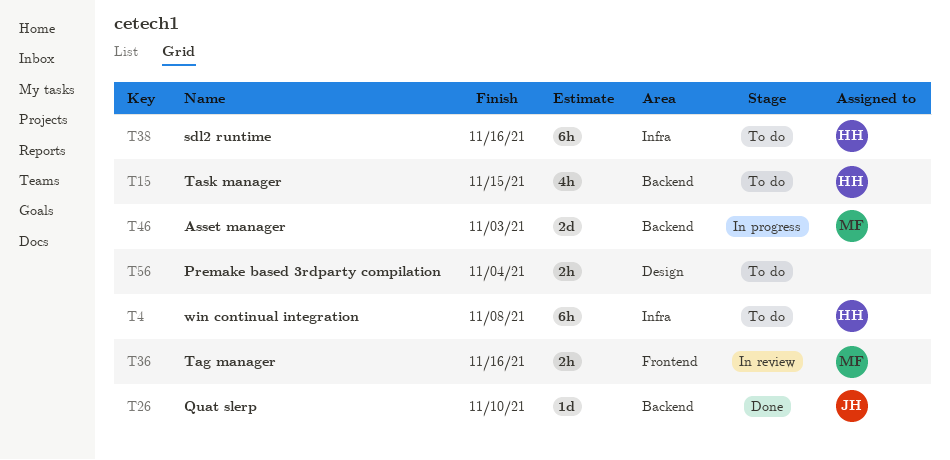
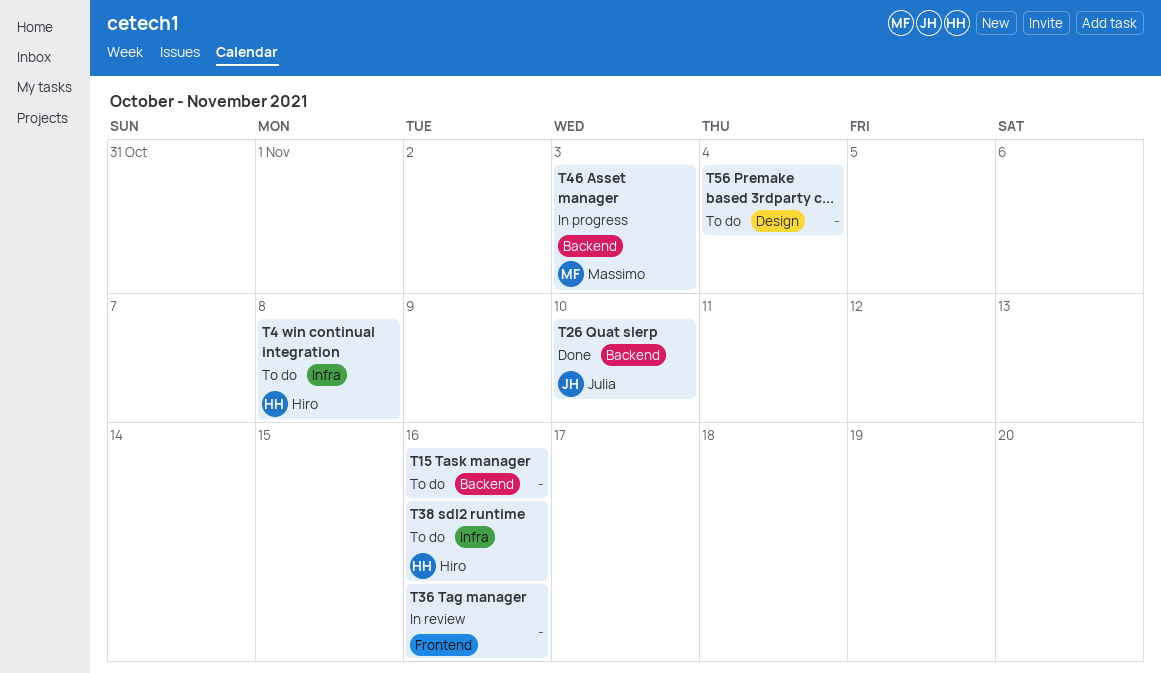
T15, owner: Hiro -> none
T15, due: Nov 15 -> Nov 16
T36, owner: Massimo -> none

